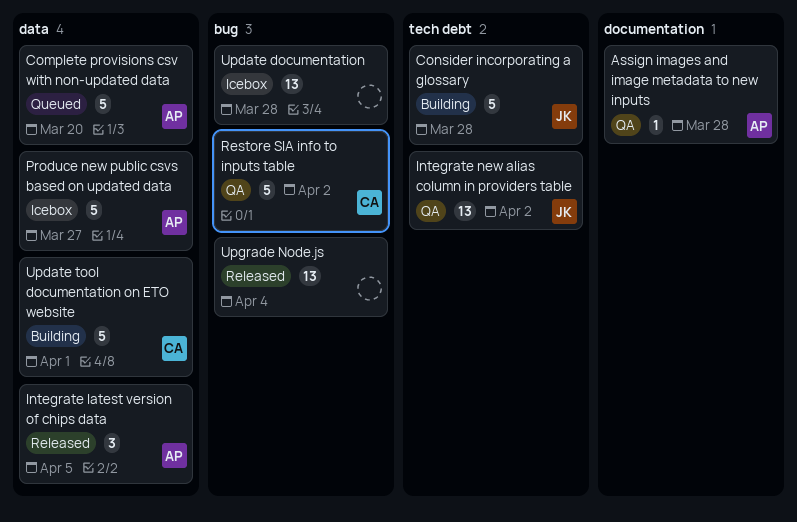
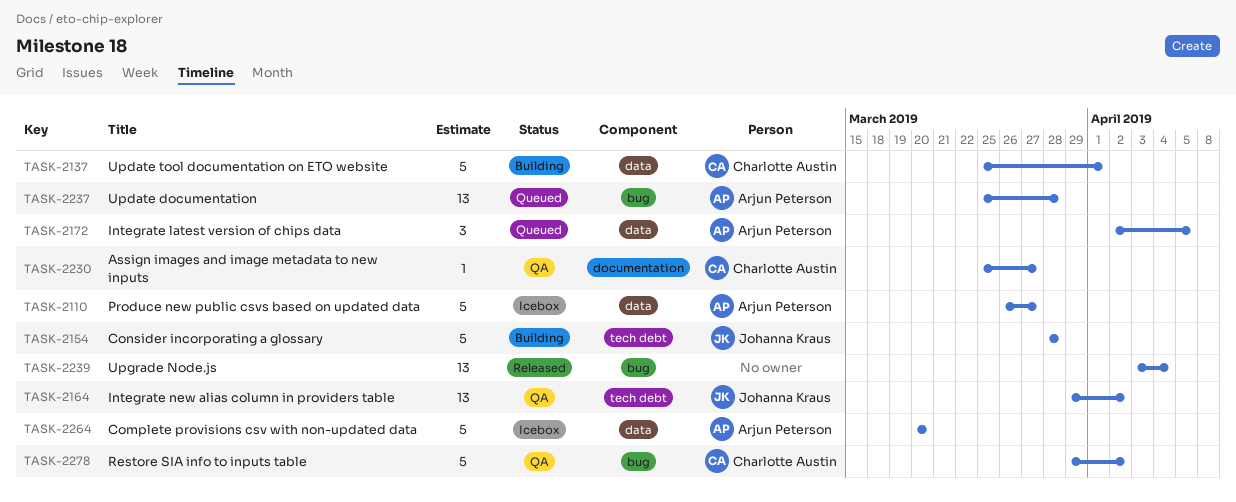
Assign images and image metadata to new inputs, owner: Arjun Peterson -> Charlotte Austin
Assign images and image metadata to new inputs, due: Mar 28 -> Mar 27
Complete provisions csv with non-updated data, status: Queued -> Icebox
Integrate latest version of chips data, status: Released -> Queued
Update documentation, status: Icebox -> Queued
Update documentation, owner: none -> Arjun Peterson

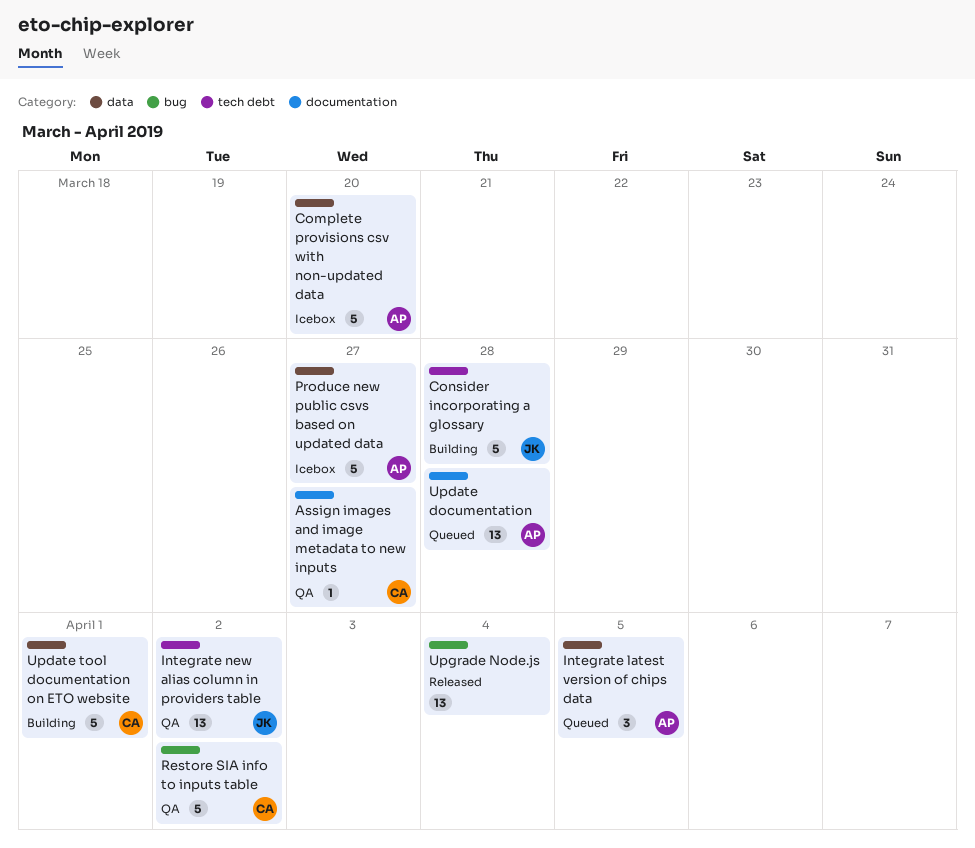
Update documentation, label: bug -> documentation

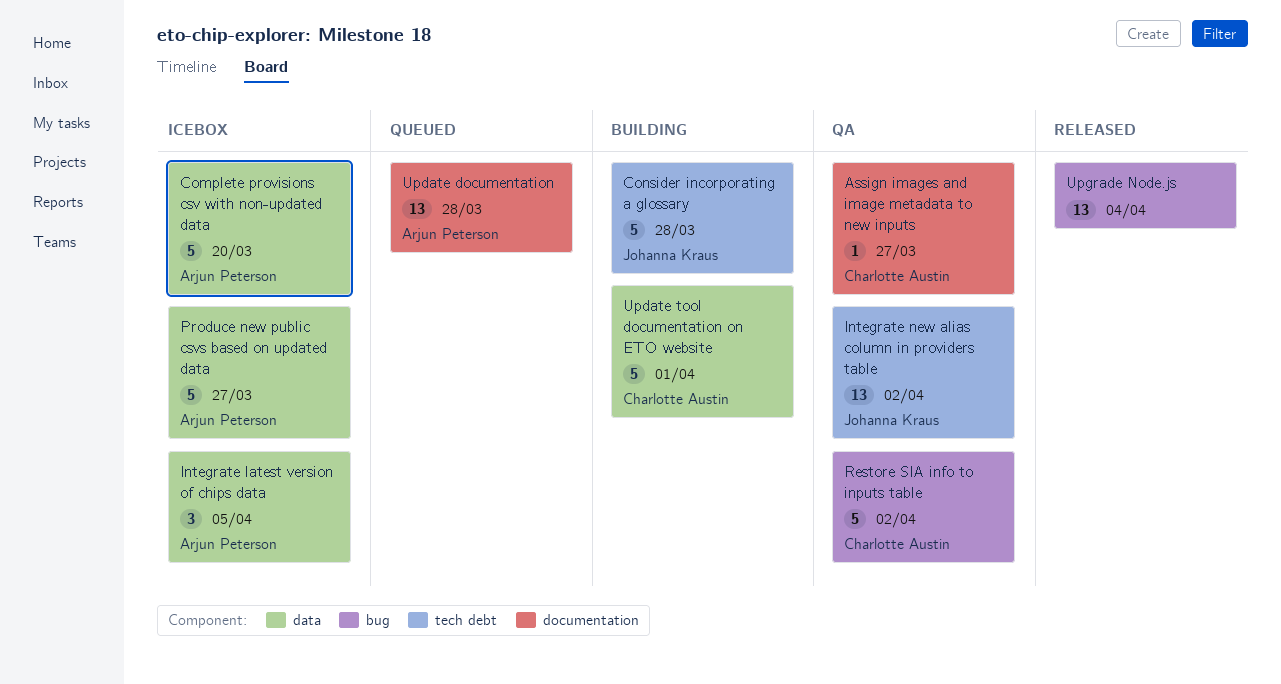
Integrate latest version of chips data, status: Queued -> Icebox

